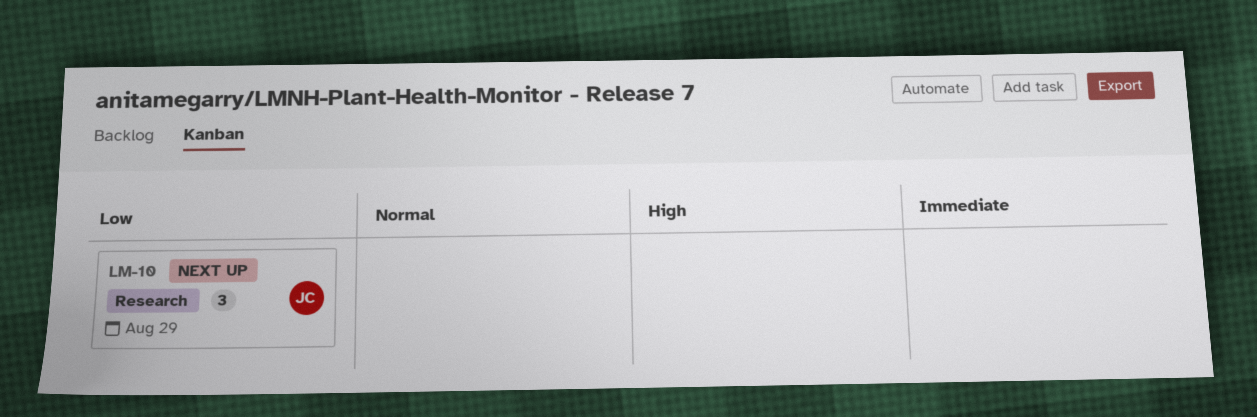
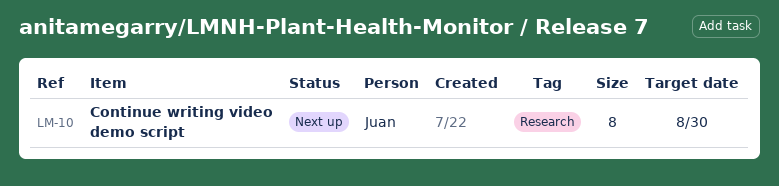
LM-10, estimate: 3 -> 8
LM-10, due: Aug 29 -> Aug 30

